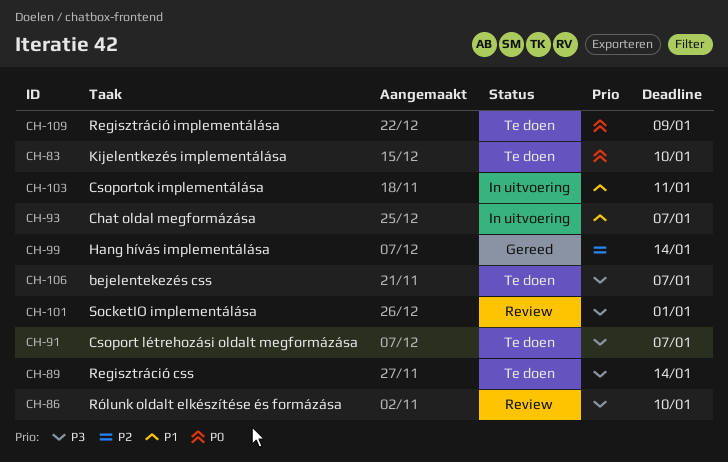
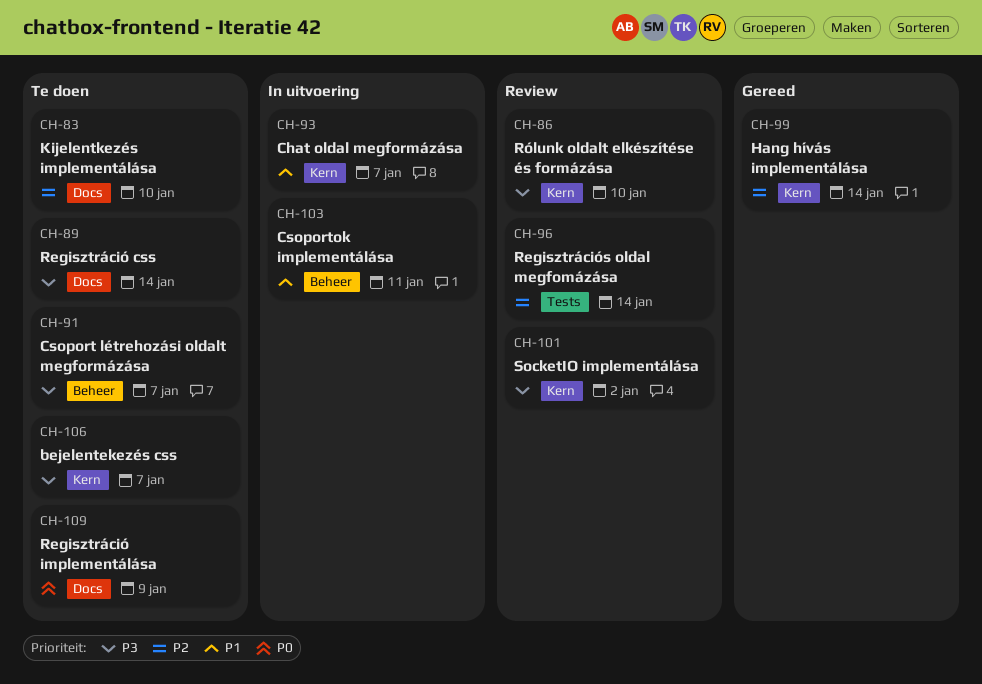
CH-83, priority: P0 -> P2
CH-96: none -> present
CH-101, due: Jan 1 -> Jan 2

